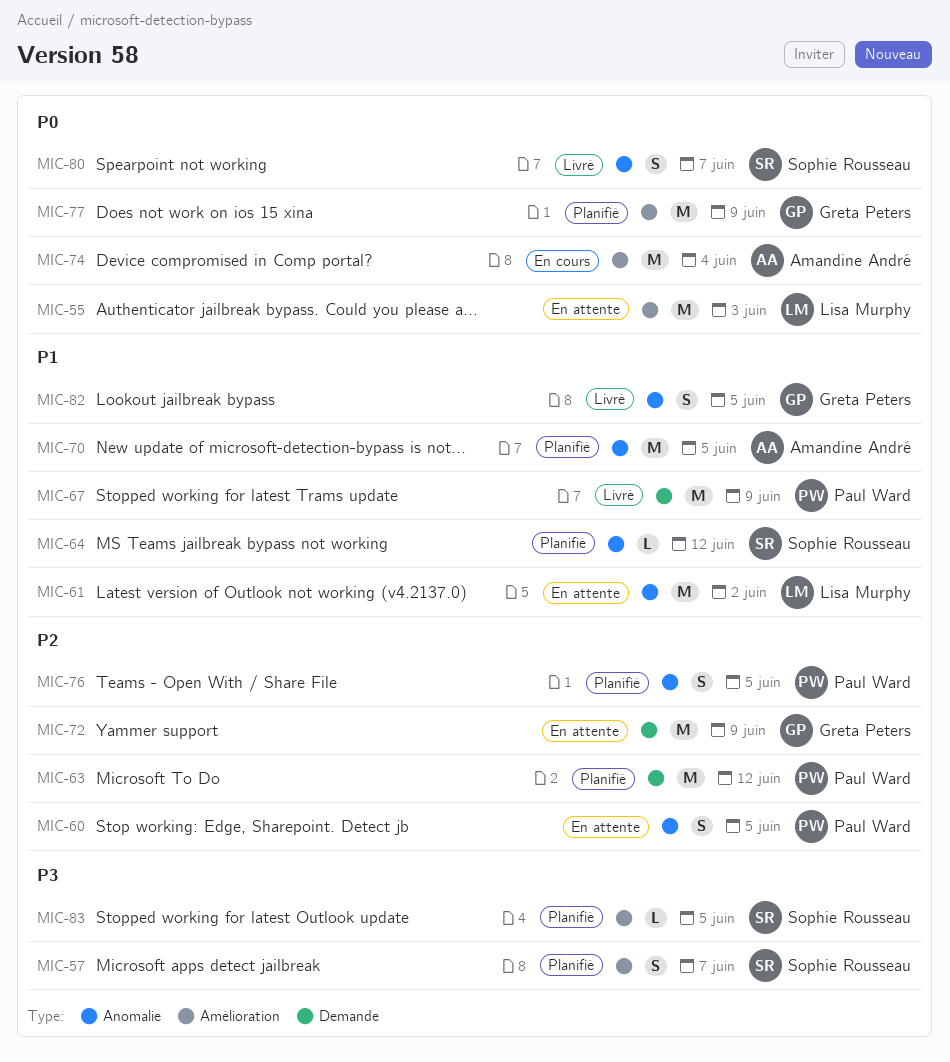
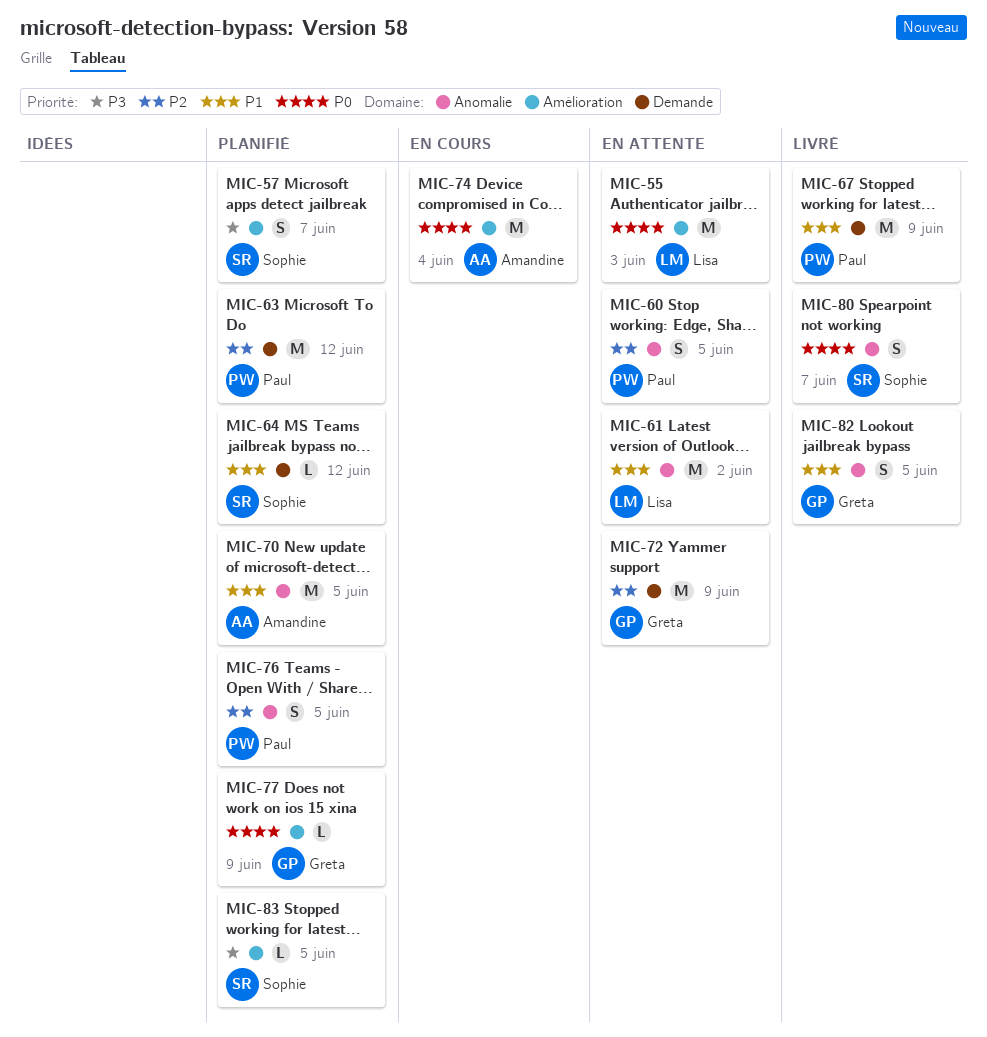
MIC-64, label: Anomalie -> Demande
MIC-77, estimate: M -> L

